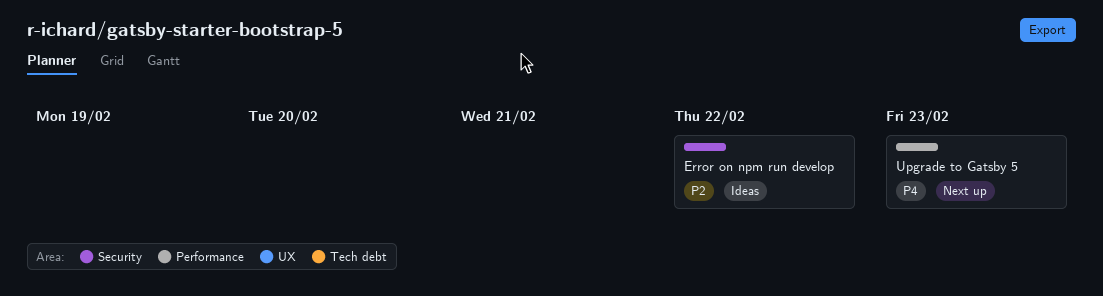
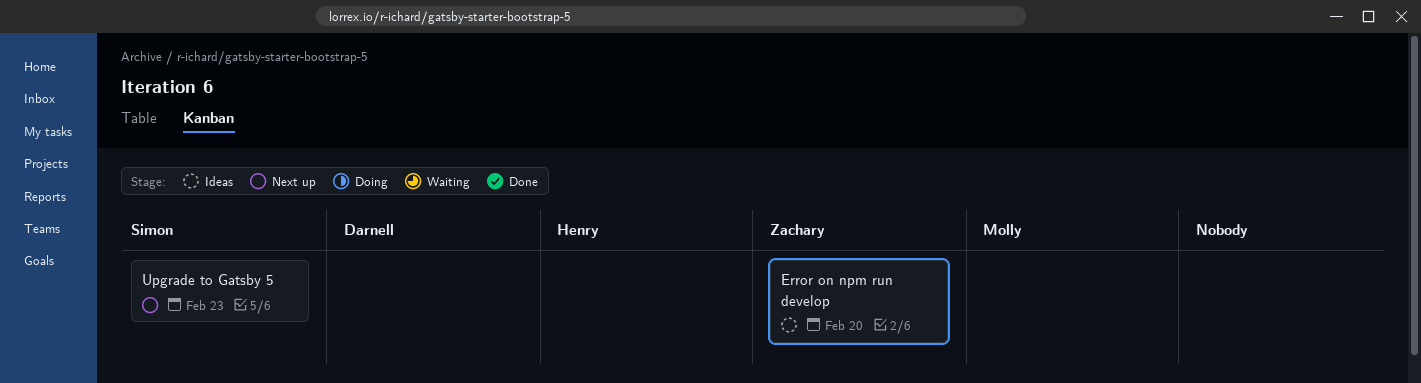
Error on npm run develop, due: Feb 22 -> Feb 20

